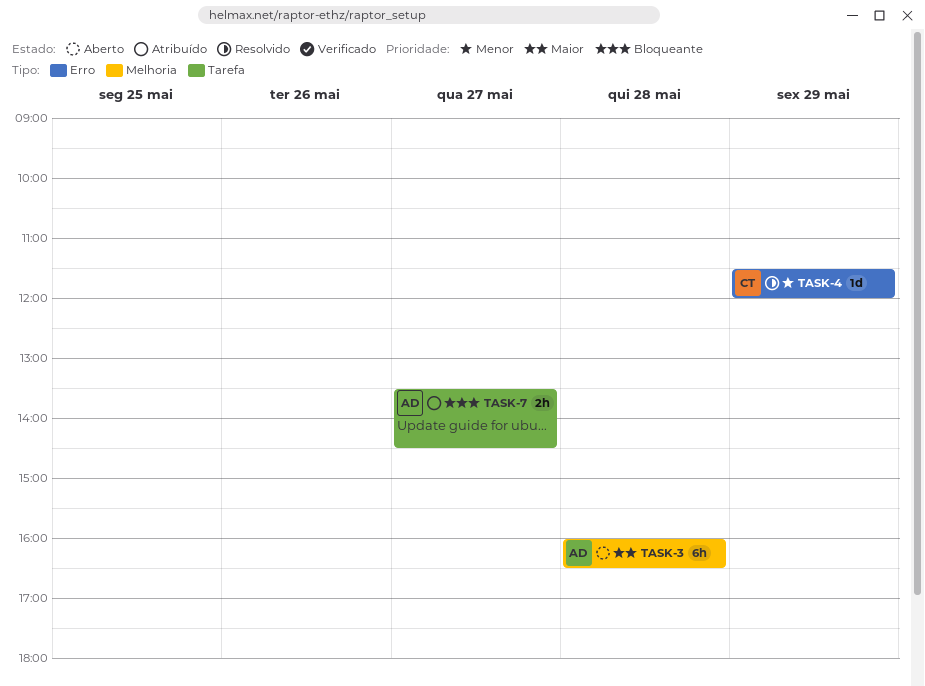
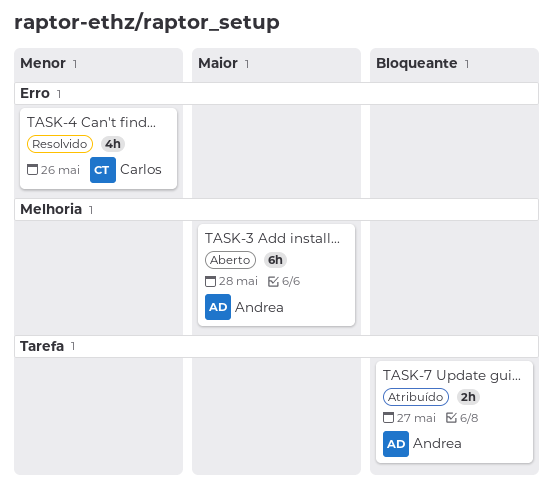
TASK-4, estimate: 1d -> 4h
TASK-4, day: May 29 -> May 26

